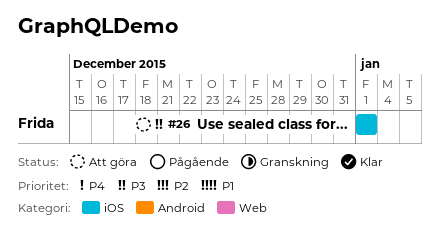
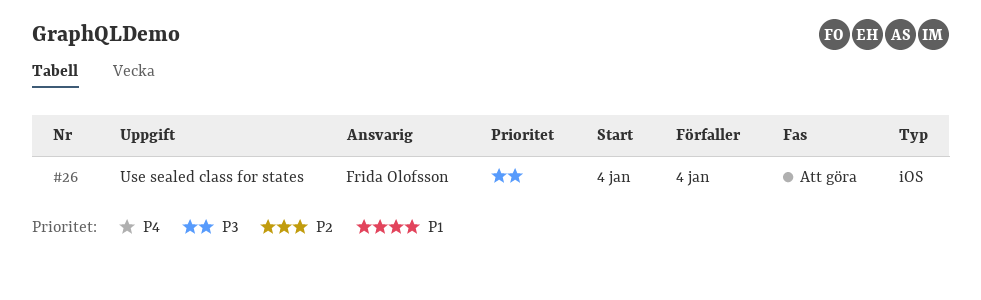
#26, start: Jan 1 -> Jan 4
#26, due: Jan 1 -> Jan 4

